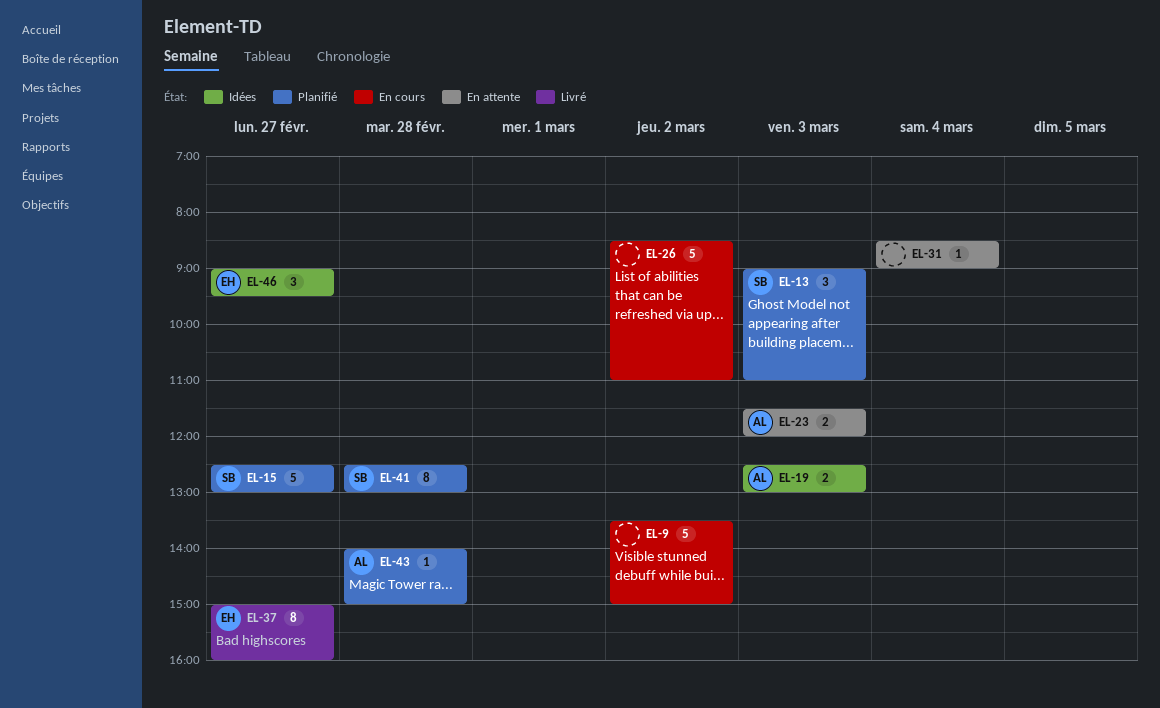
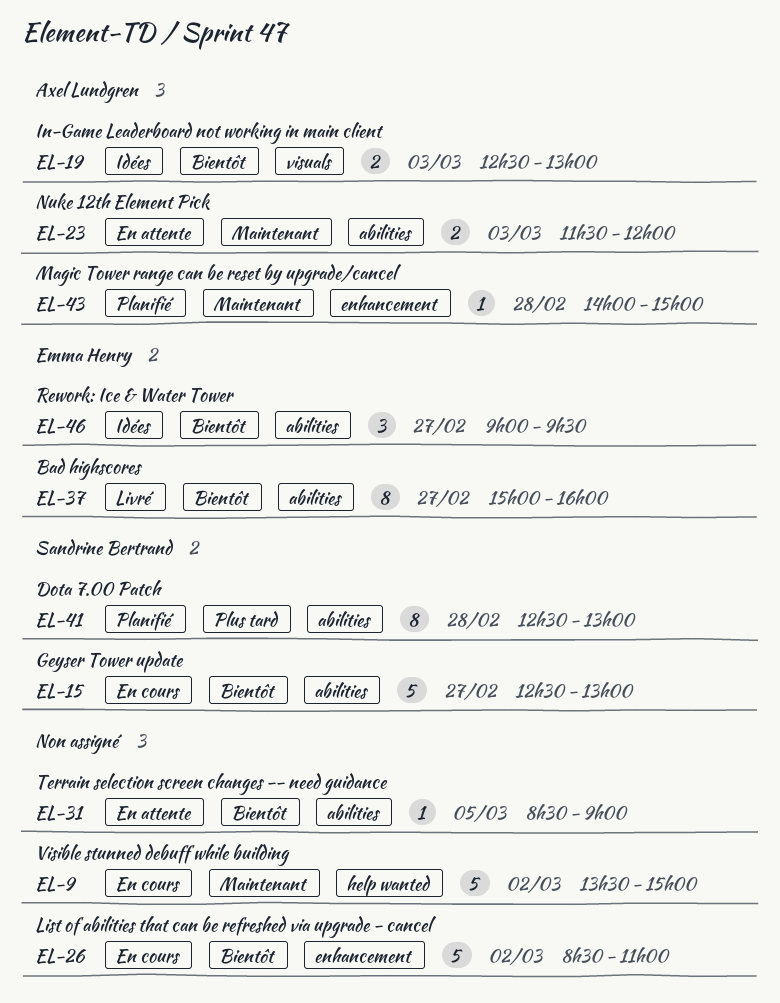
EL-13: present -> none
EL-15, status: Planifié -> En cours
EL-31, day: Mar 4 -> Mar 5

